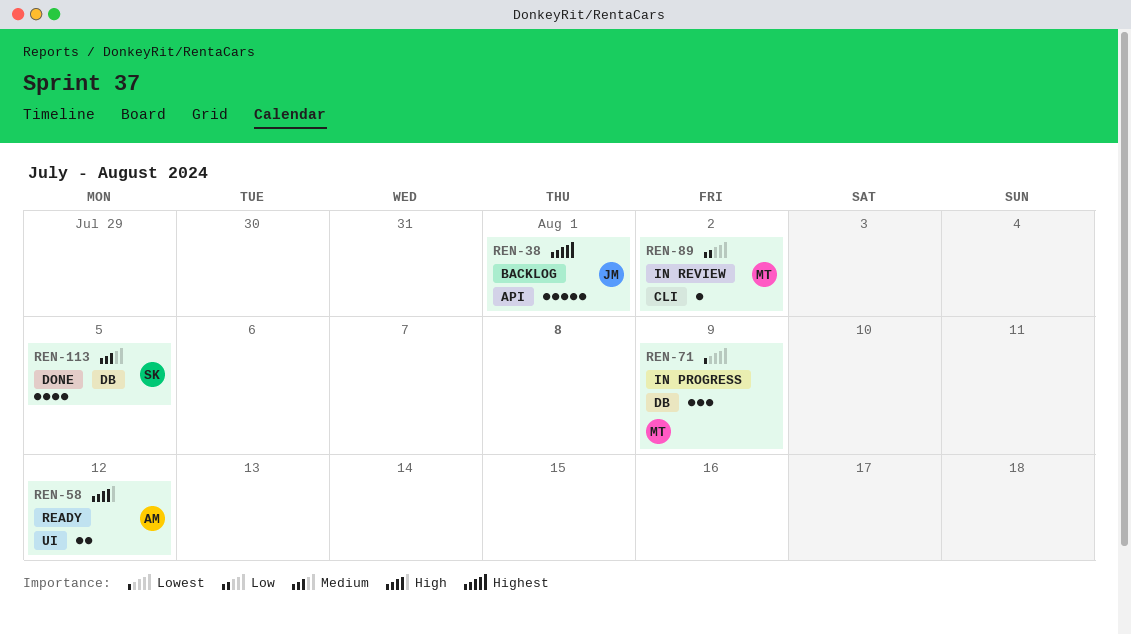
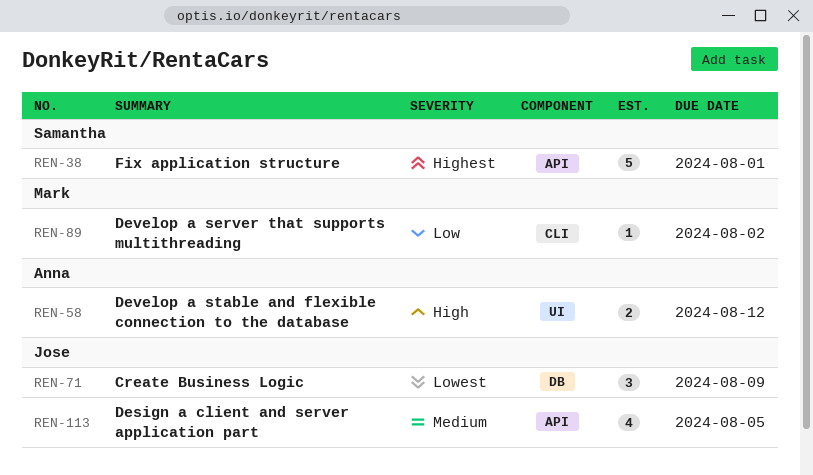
REN-38, owner: Jose -> Samantha
REN-71, owner: Mark -> Jose
REN-113, owner: Samantha -> Jose
REN-113, label: DB -> API

